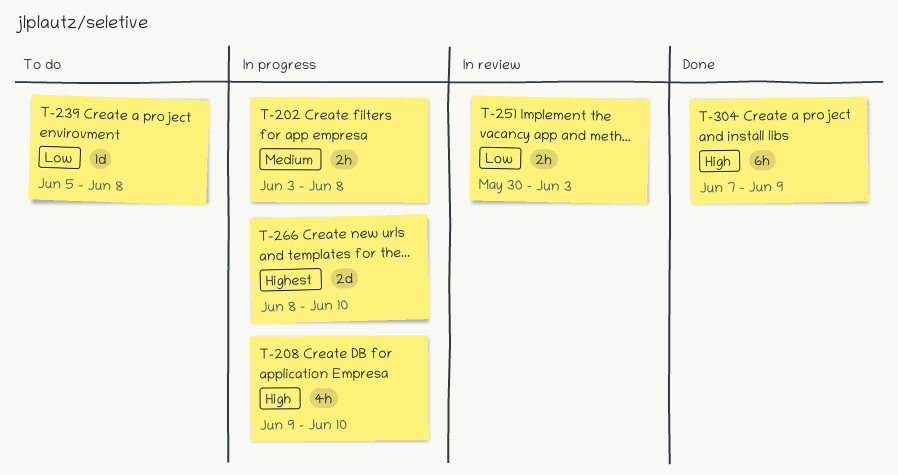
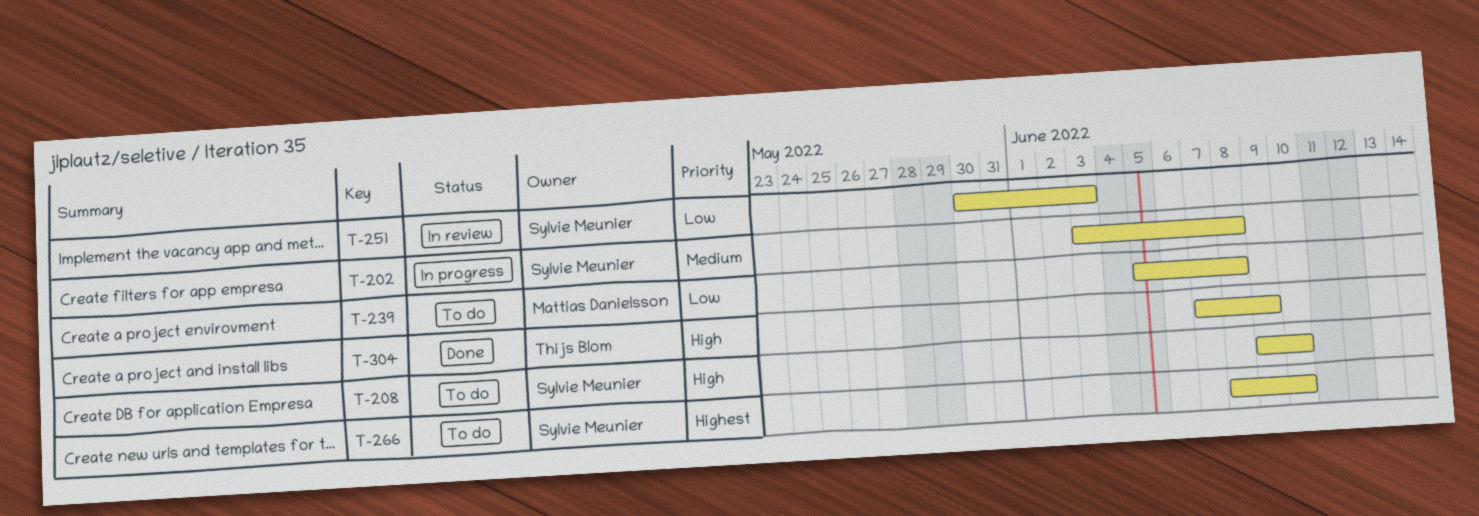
T-208, status: In progress -> To do
T-266, status: In progress -> To do

